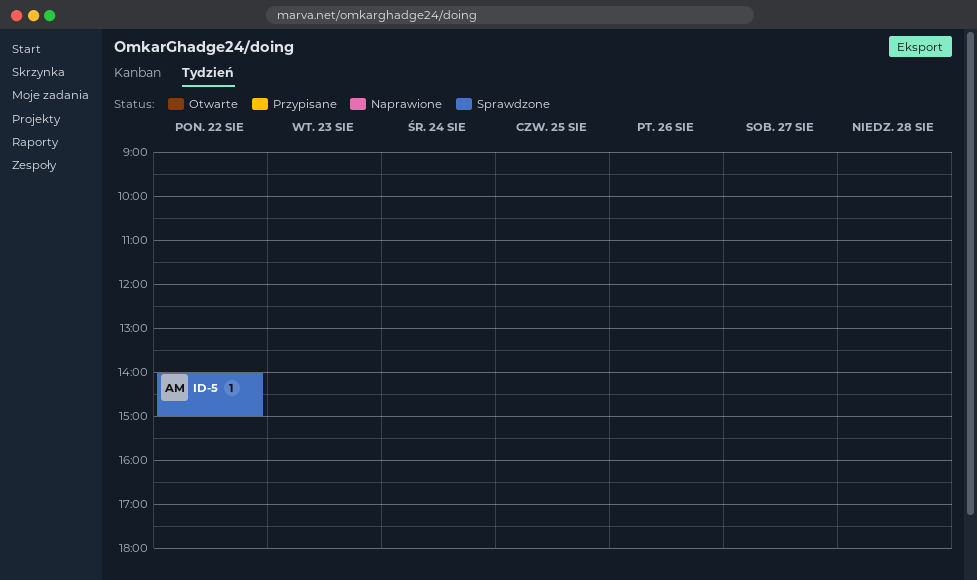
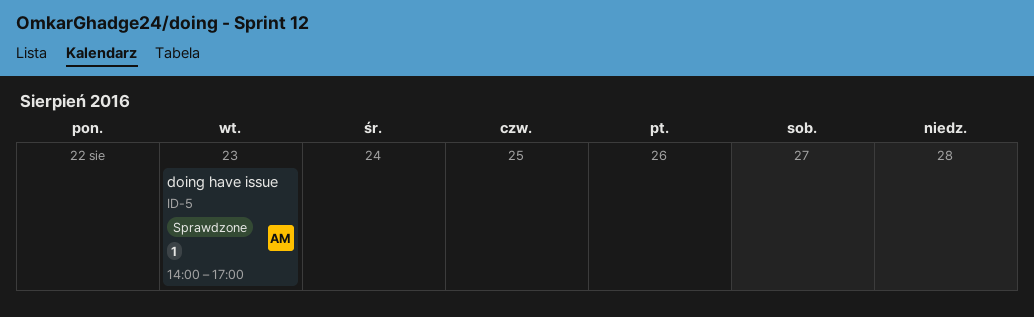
ID-5, day: Aug 22 -> Aug 23
ID-5, ends: 15:00 -> 17:00

